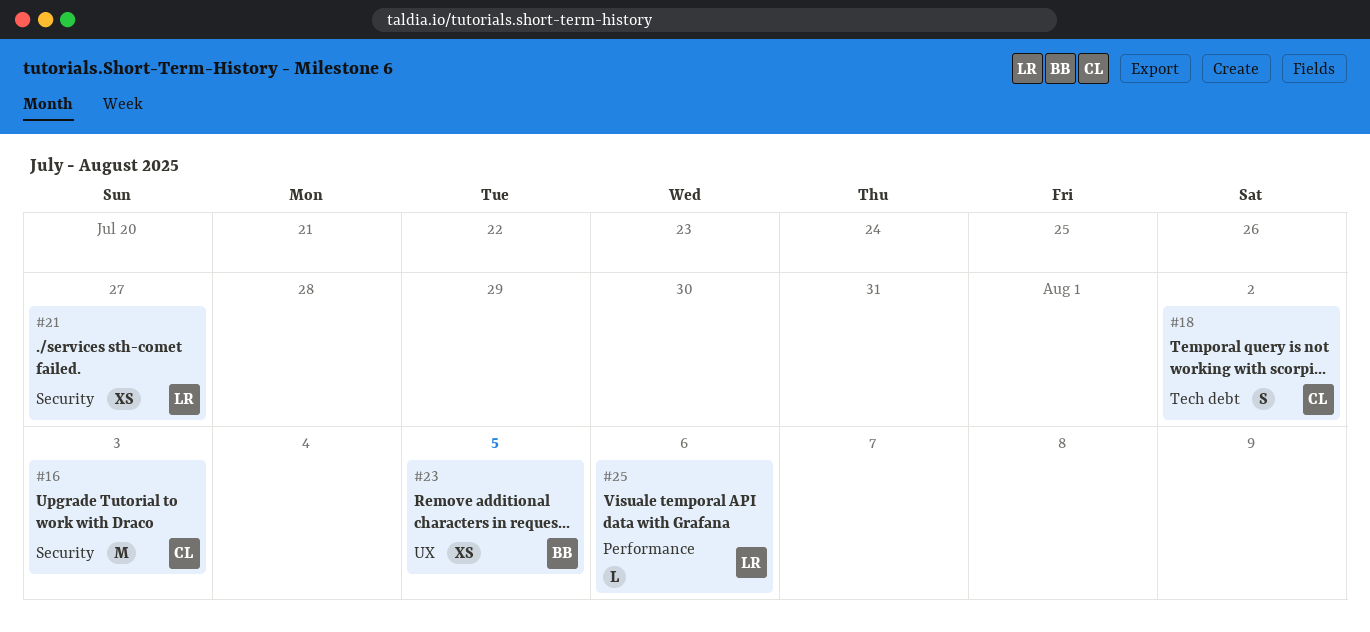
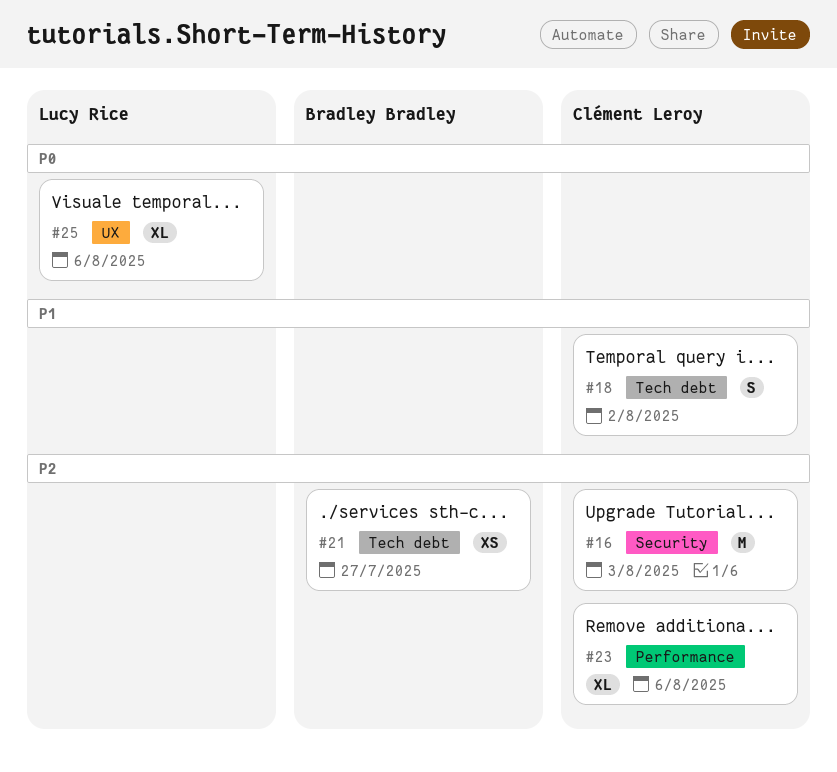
#21, owner: Lucy Rice -> Bradley Bradley
#21, label: Security -> Tech debt
#23, owner: Bradley Bradley -> Clément Leroy
#23, label: UX -> Performance
#23, estimate: XS -> XL
#23, due: Aug 5 -> Aug 6
#25, label: Performance -> UX
#25, estimate: L -> XL

